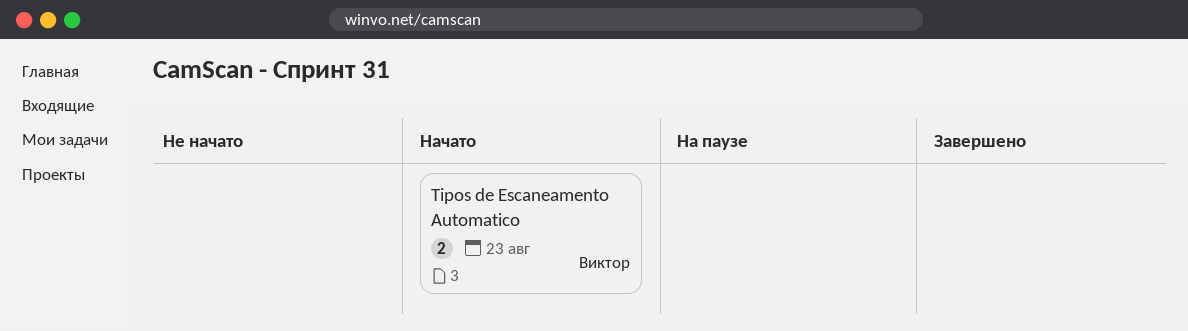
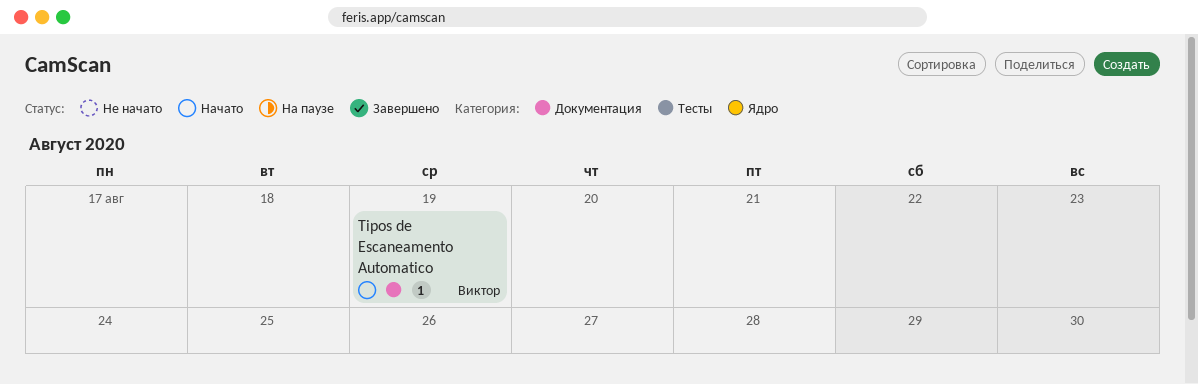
Tipos de Escaneamento Automatico, estimate: 2 -> 1
Tipos de Escaneamento Automatico, due: Aug 23 -> Aug 19

